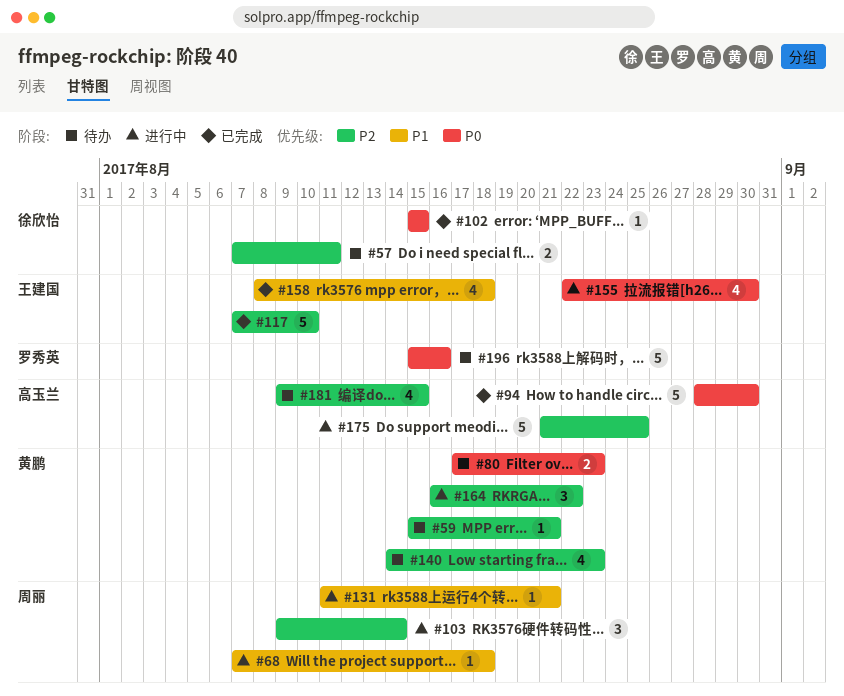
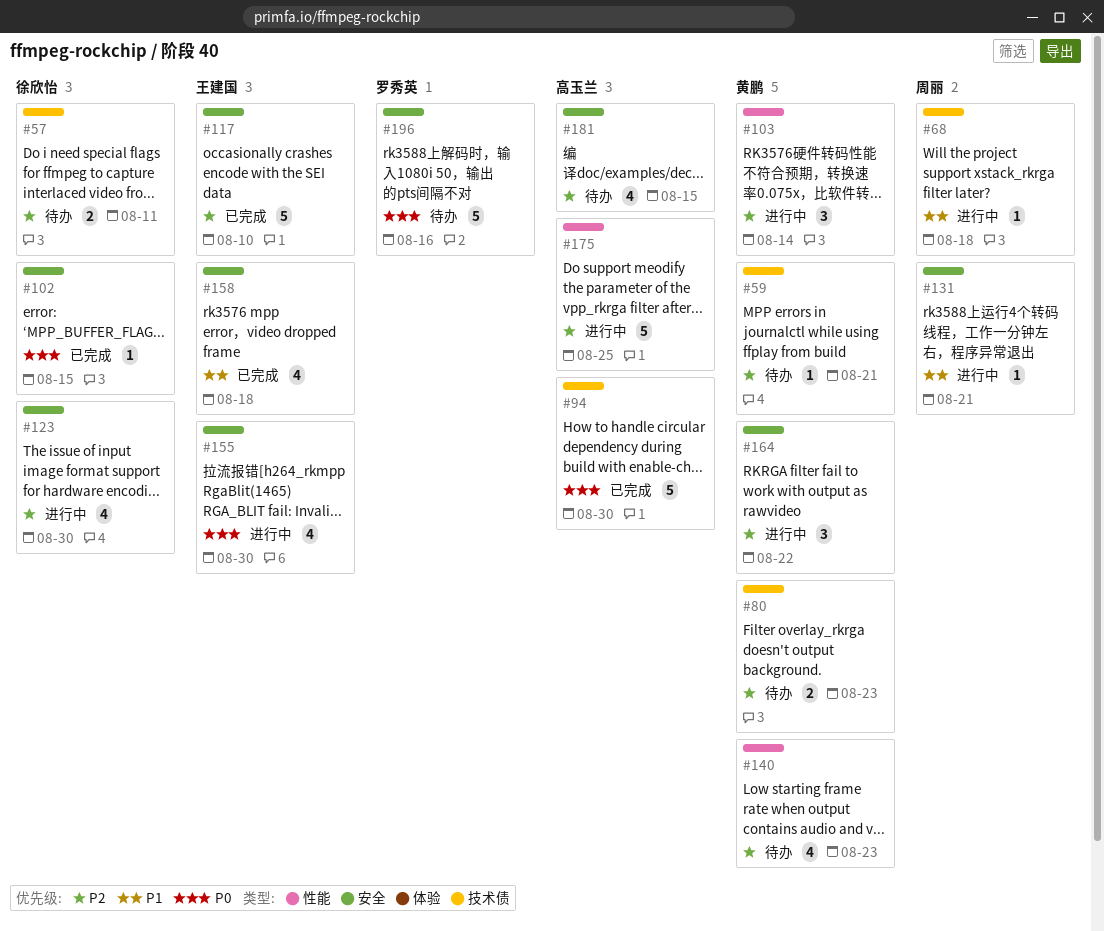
#80, priority: P0 -> P2
#103, owner: 周丽 -> 黄鹏
#123: none -> present

